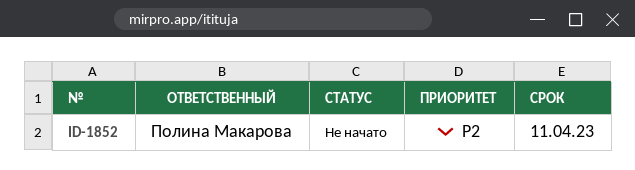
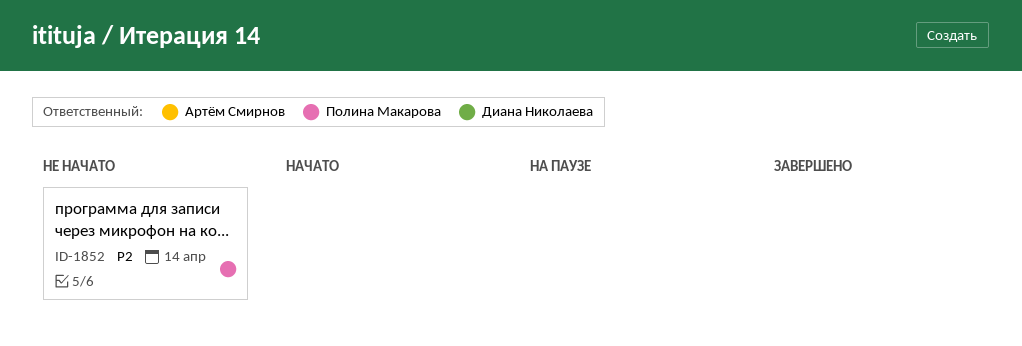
ID-1852, due: Apr 11 -> Apr 14

